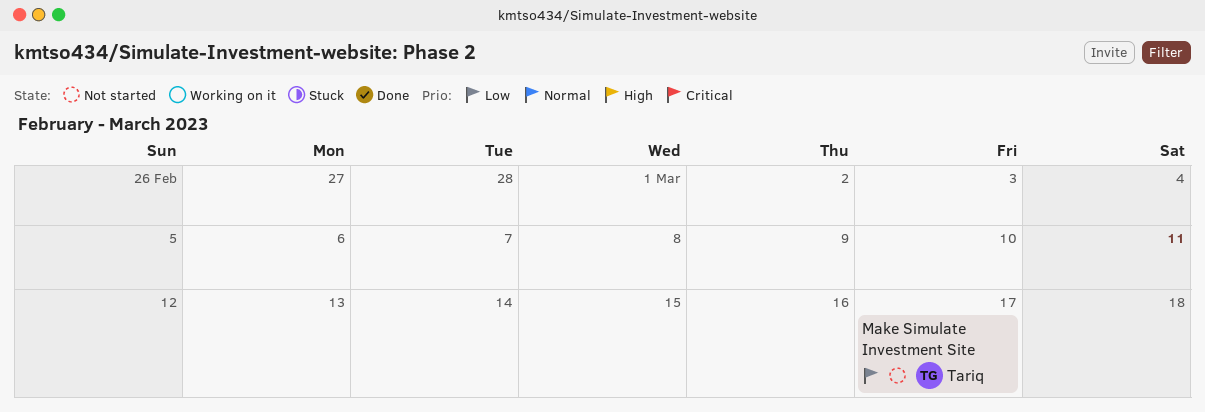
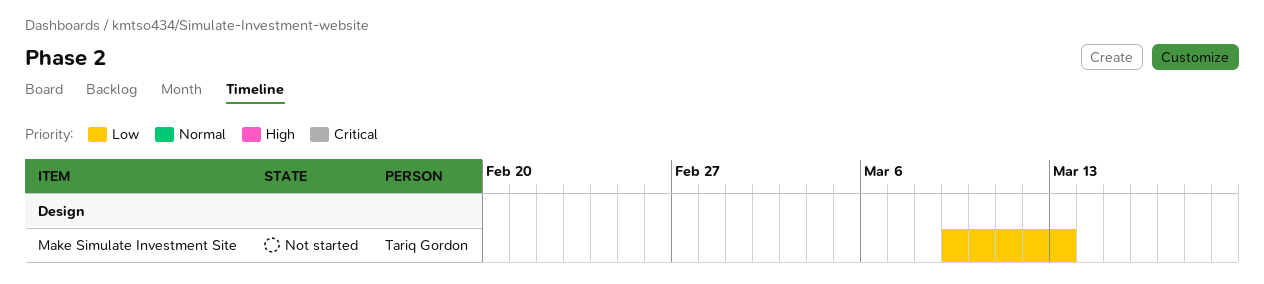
Make Simulate Investment Site, due: Mar 17 -> Mar 13

